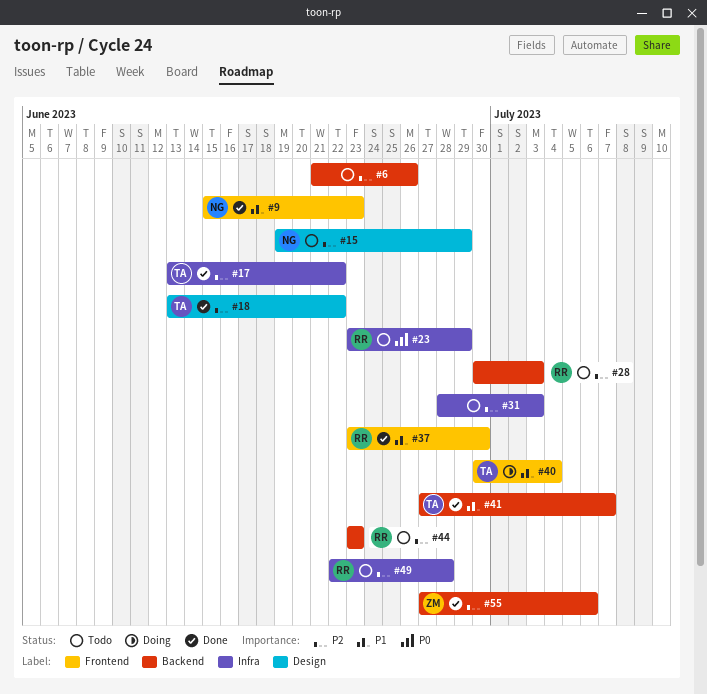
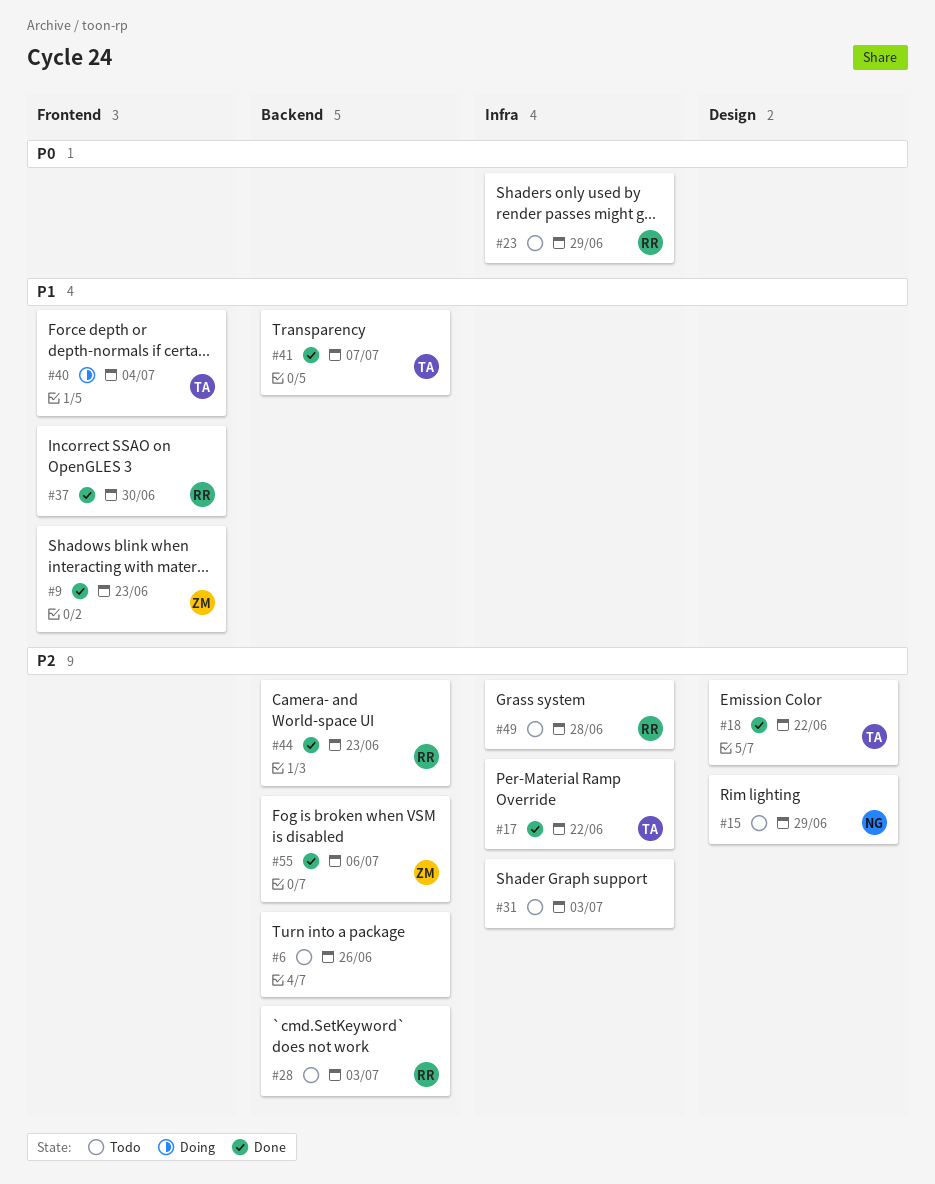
#9, owner: NG -> ZM
#44, status: Todo -> Done

